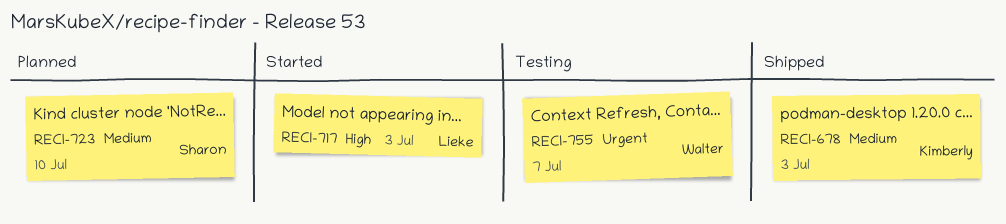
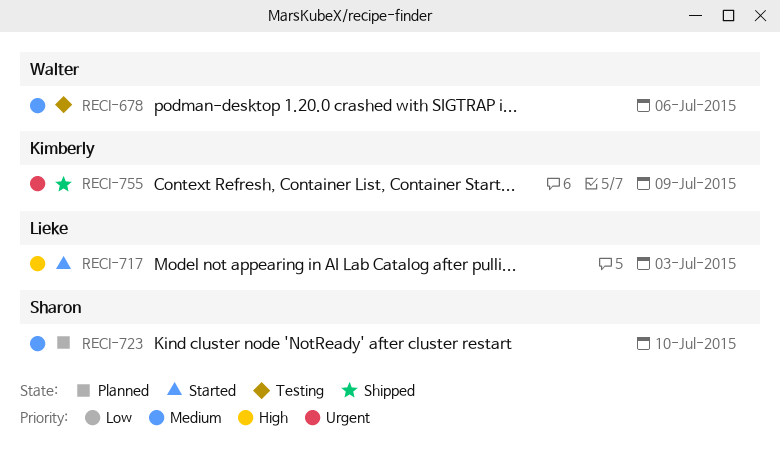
RECI-678, status: Shipped -> Testing
RECI-678, owner: Kimberly -> Walter
RECI-678, due: Jul 3 -> Jul 6
RECI-755, status: Testing -> Shipped
RECI-755, owner: Walter -> Kimberly
RECI-755, due: Jul 7 -> Jul 9

